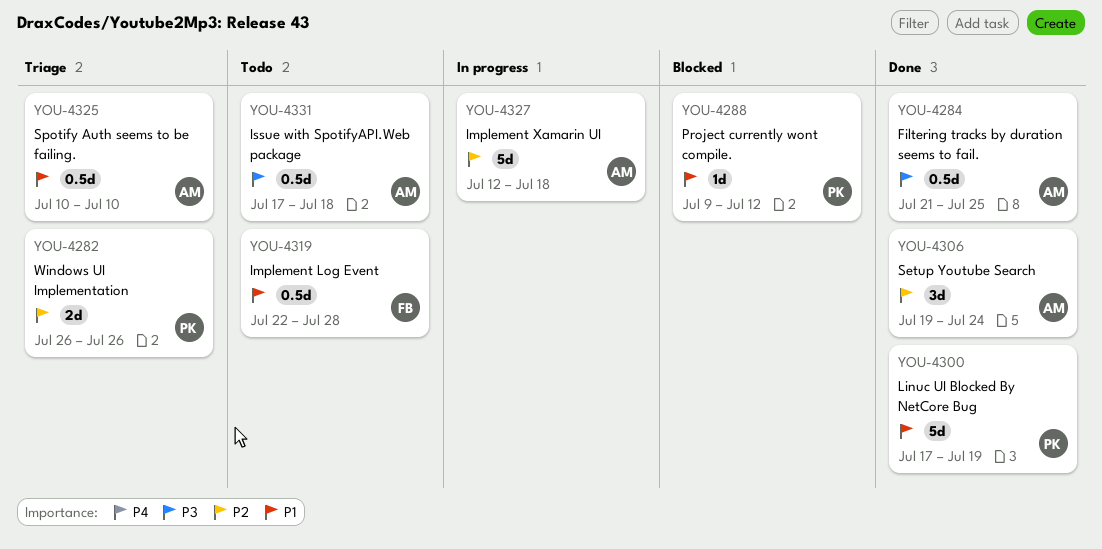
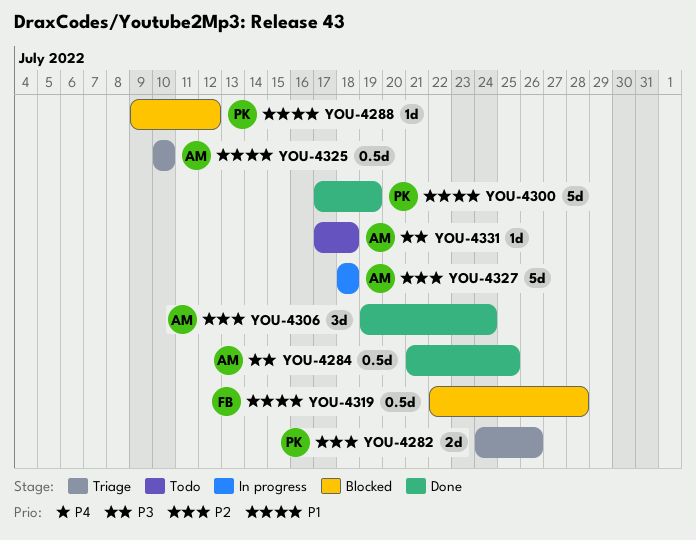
YOU-4282, start: Jul 26 -> Jul 24
YOU-4319, status: Todo -> Blocked
YOU-4327, start: Jul 12 -> Jul 18
YOU-4331, estimate: 0.5d -> 1d

